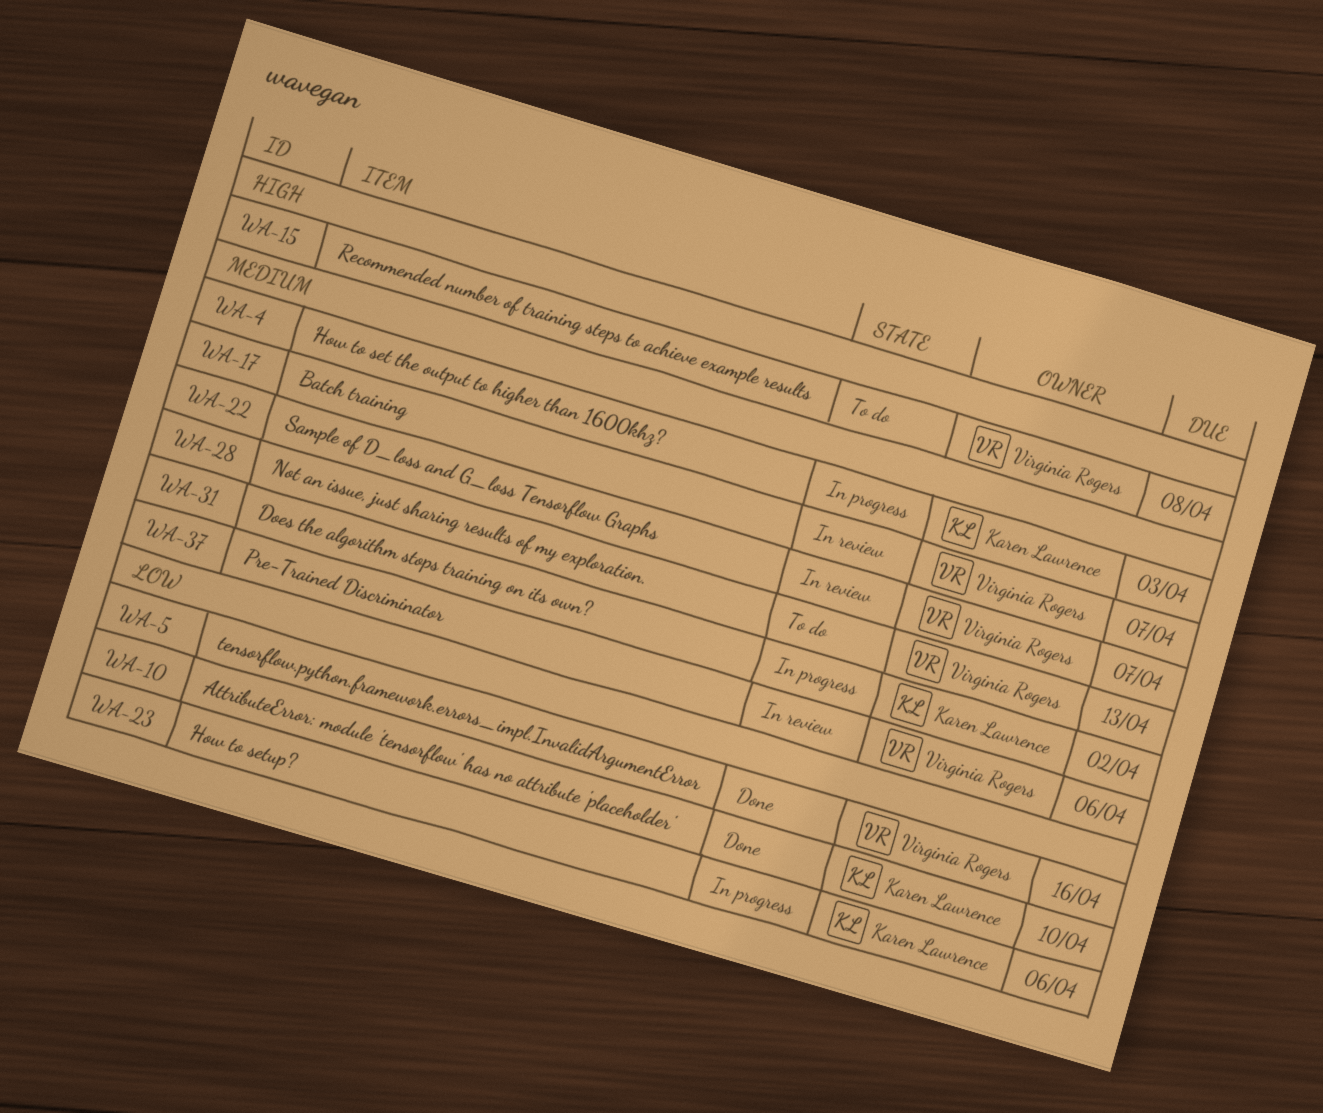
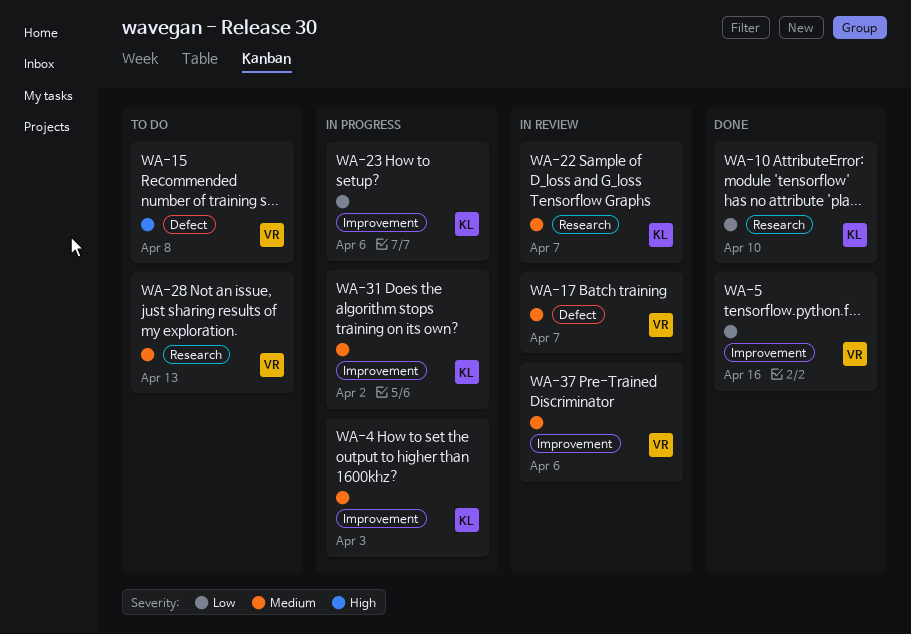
WA-22, owner: Virginia Rogers -> Karen Lawrence

